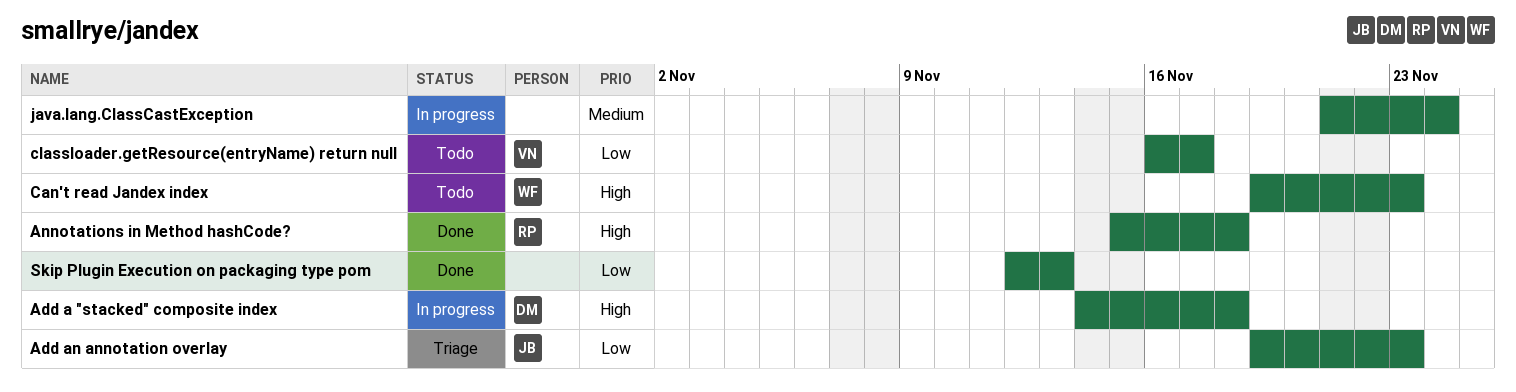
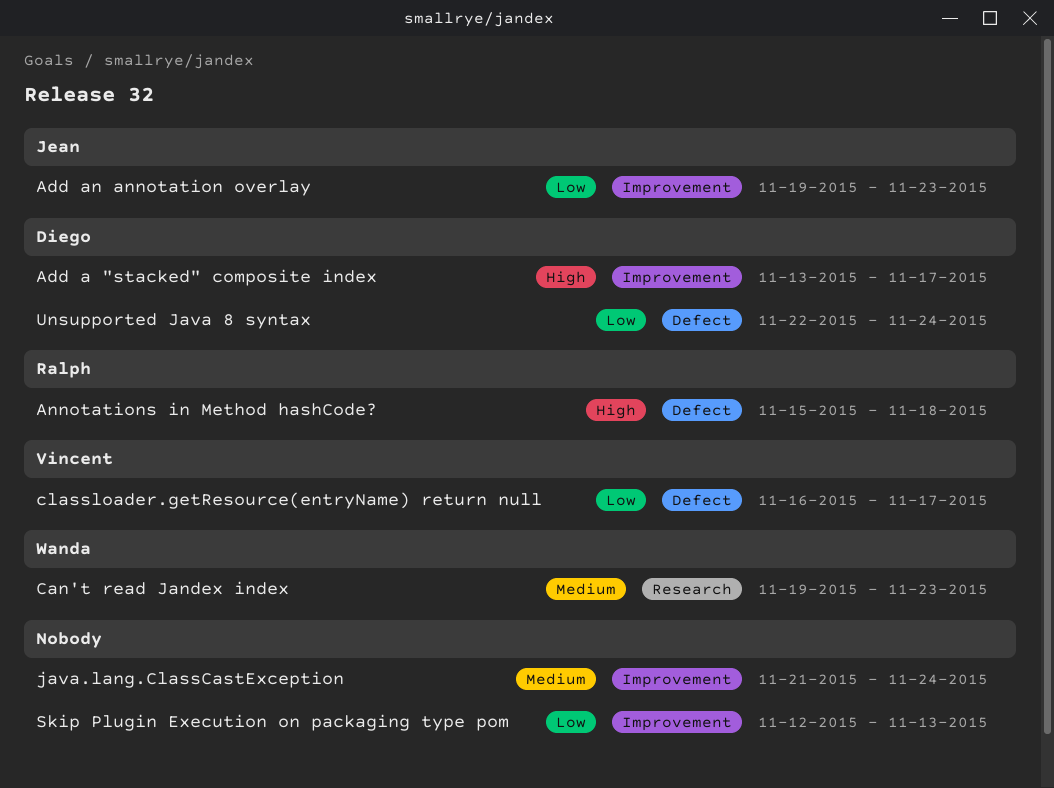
Add a "stacked" composite index, start: Nov 14 -> Nov 13
Add a "stacked" composite index, due: Nov 18 -> Nov 17
Can't read Jandex index, priority: High -> Medium
Unsupported Java 8 syntax: none -> present

